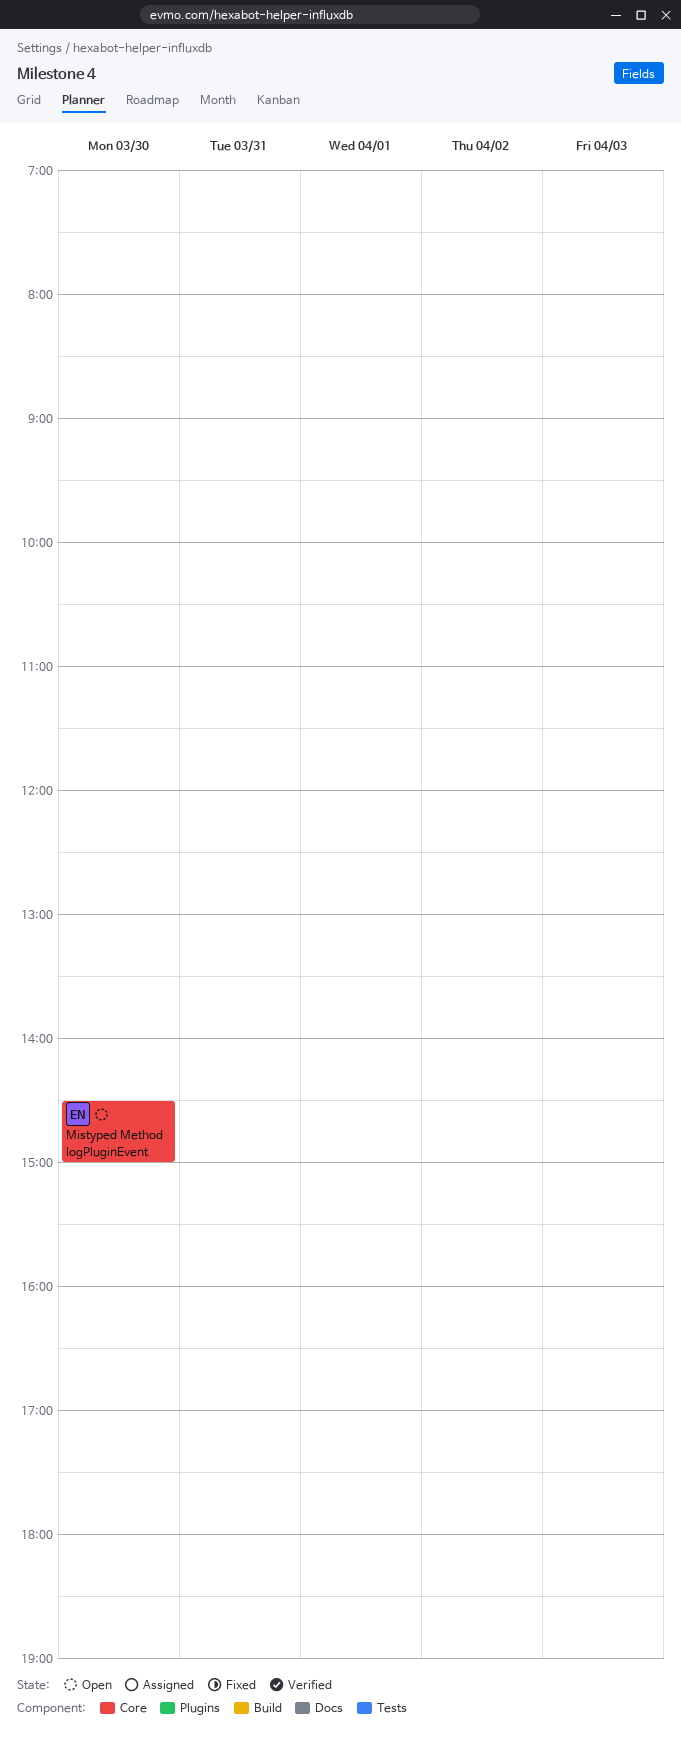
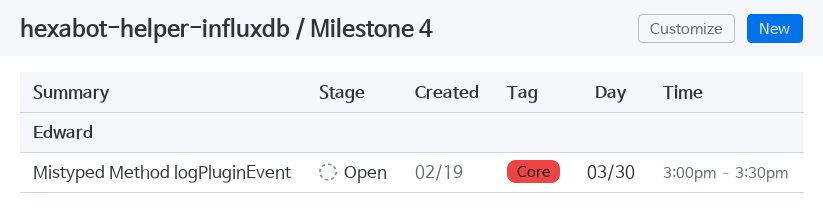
Mistyped Method logPluginEvent, begins: 14:30 -> 15:00
Mistyped Method logPluginEvent, ends: 15:00 -> 15:30

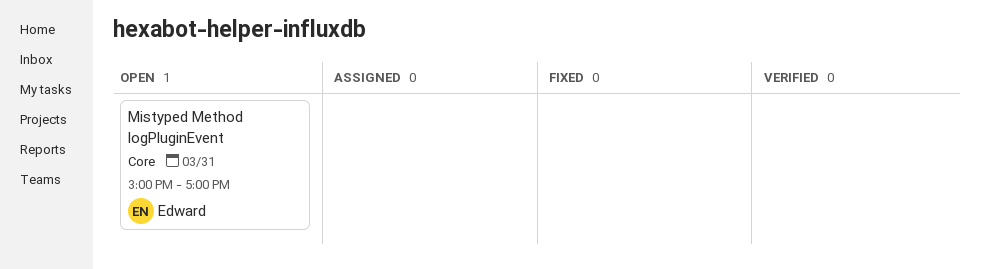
Mistyped Method logPluginEvent, day: Mar 30 -> Mar 31
Mistyped Method logPluginEvent, ends: 15:30 -> 17:00

